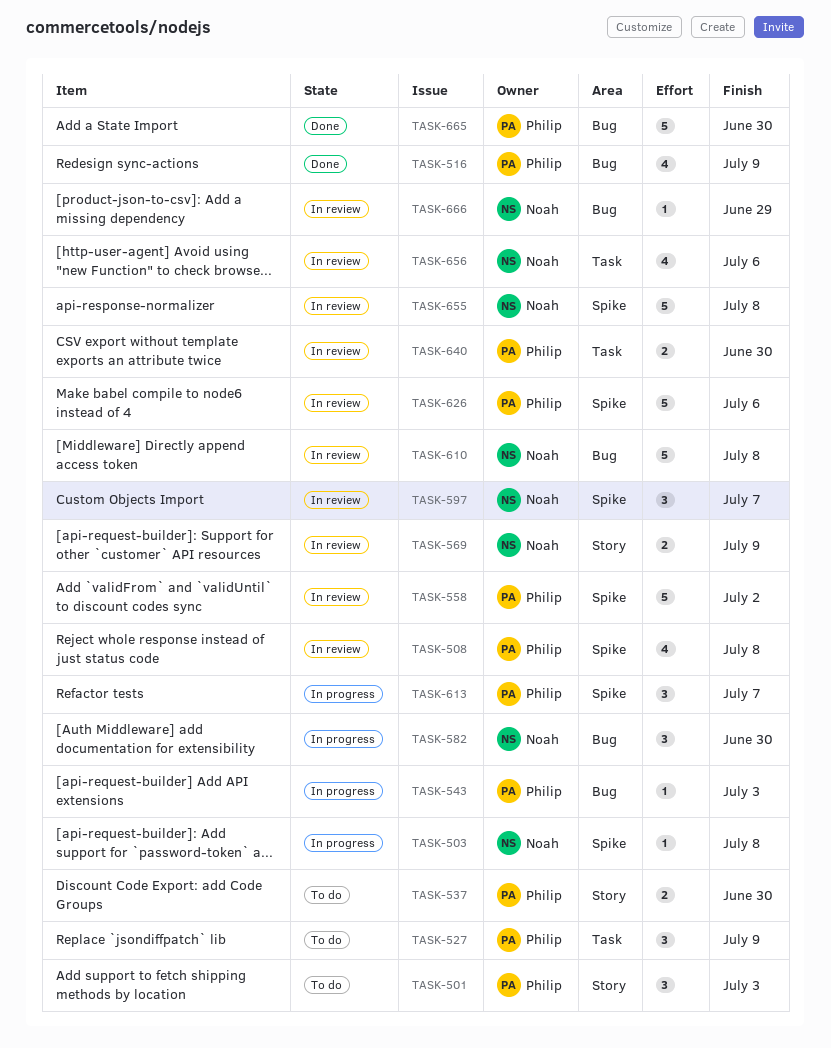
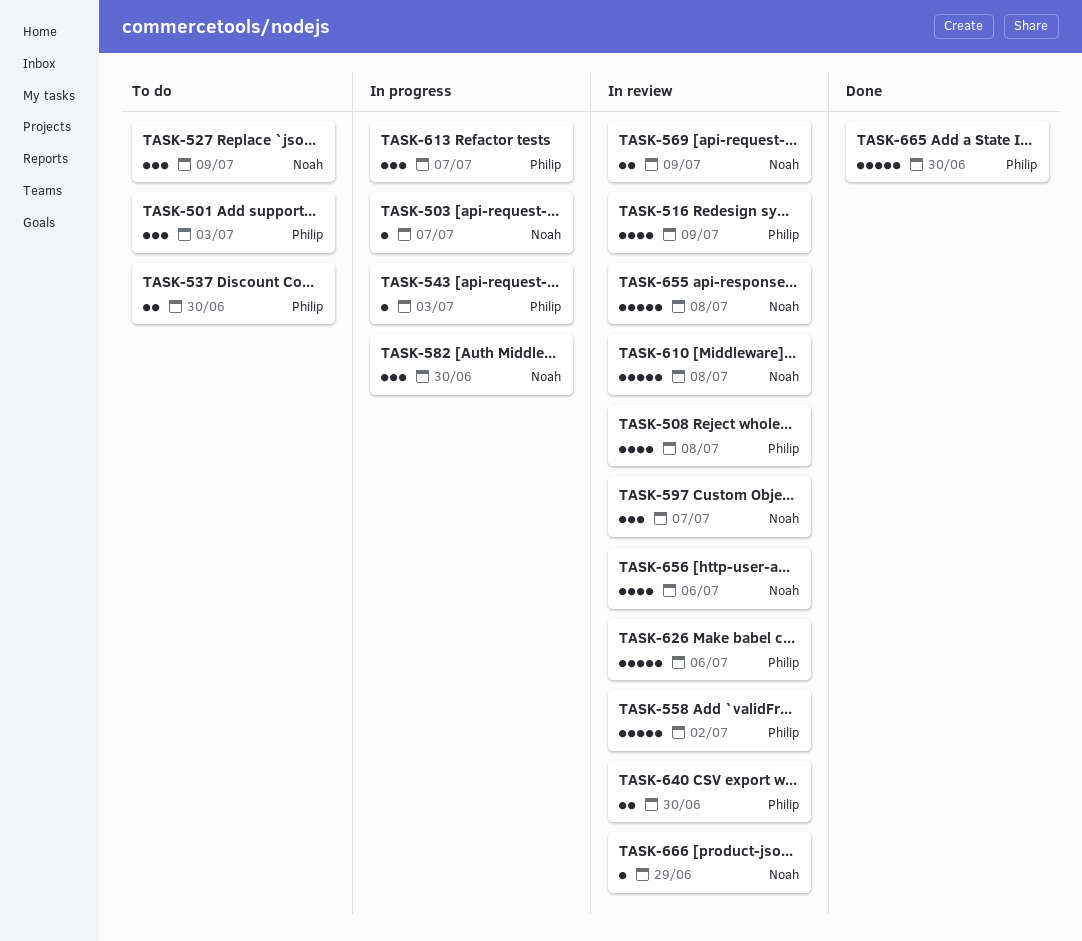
TASK-503, due: Jul 8 -> Jul 7
TASK-516, status: Done -> In review
TASK-527, owner: Philip -> Noah

